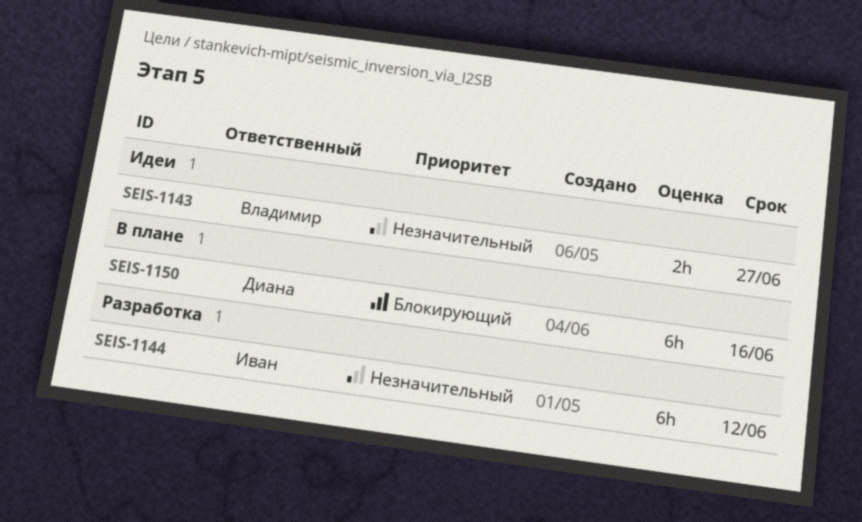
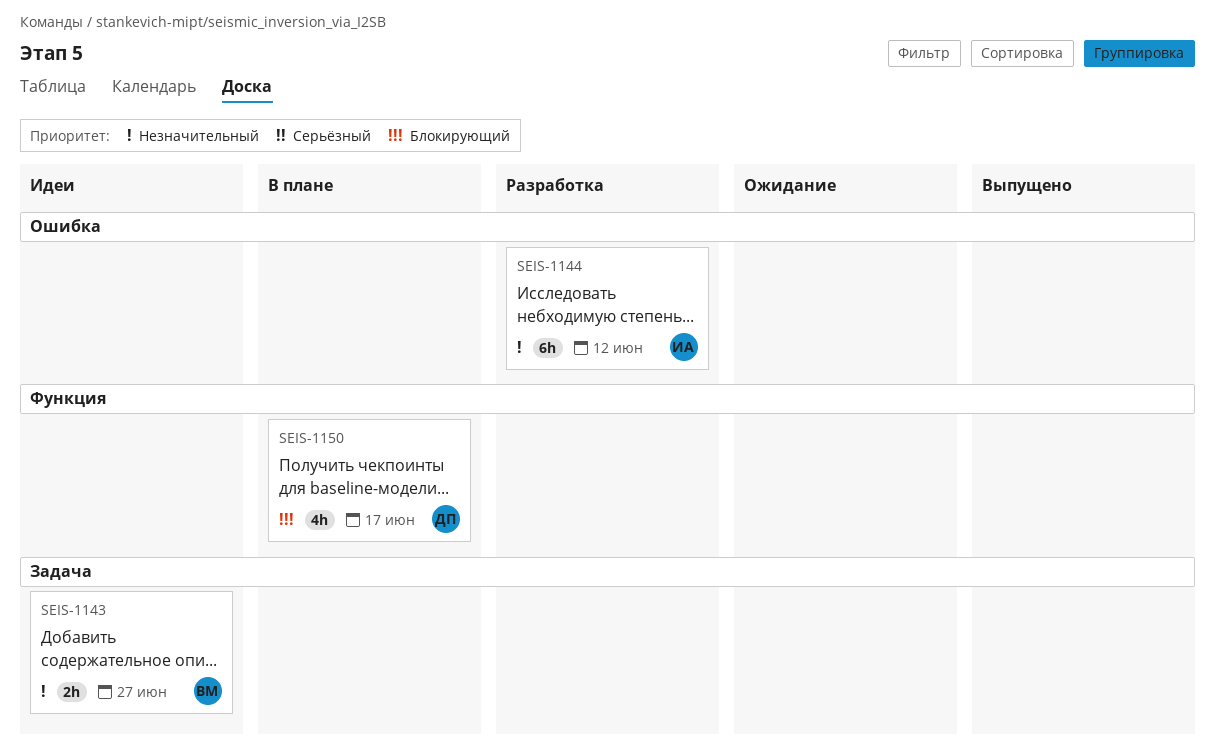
SEIS-1150, estimate: 6h -> 4h
SEIS-1150, due: Jun 16 -> Jun 17

